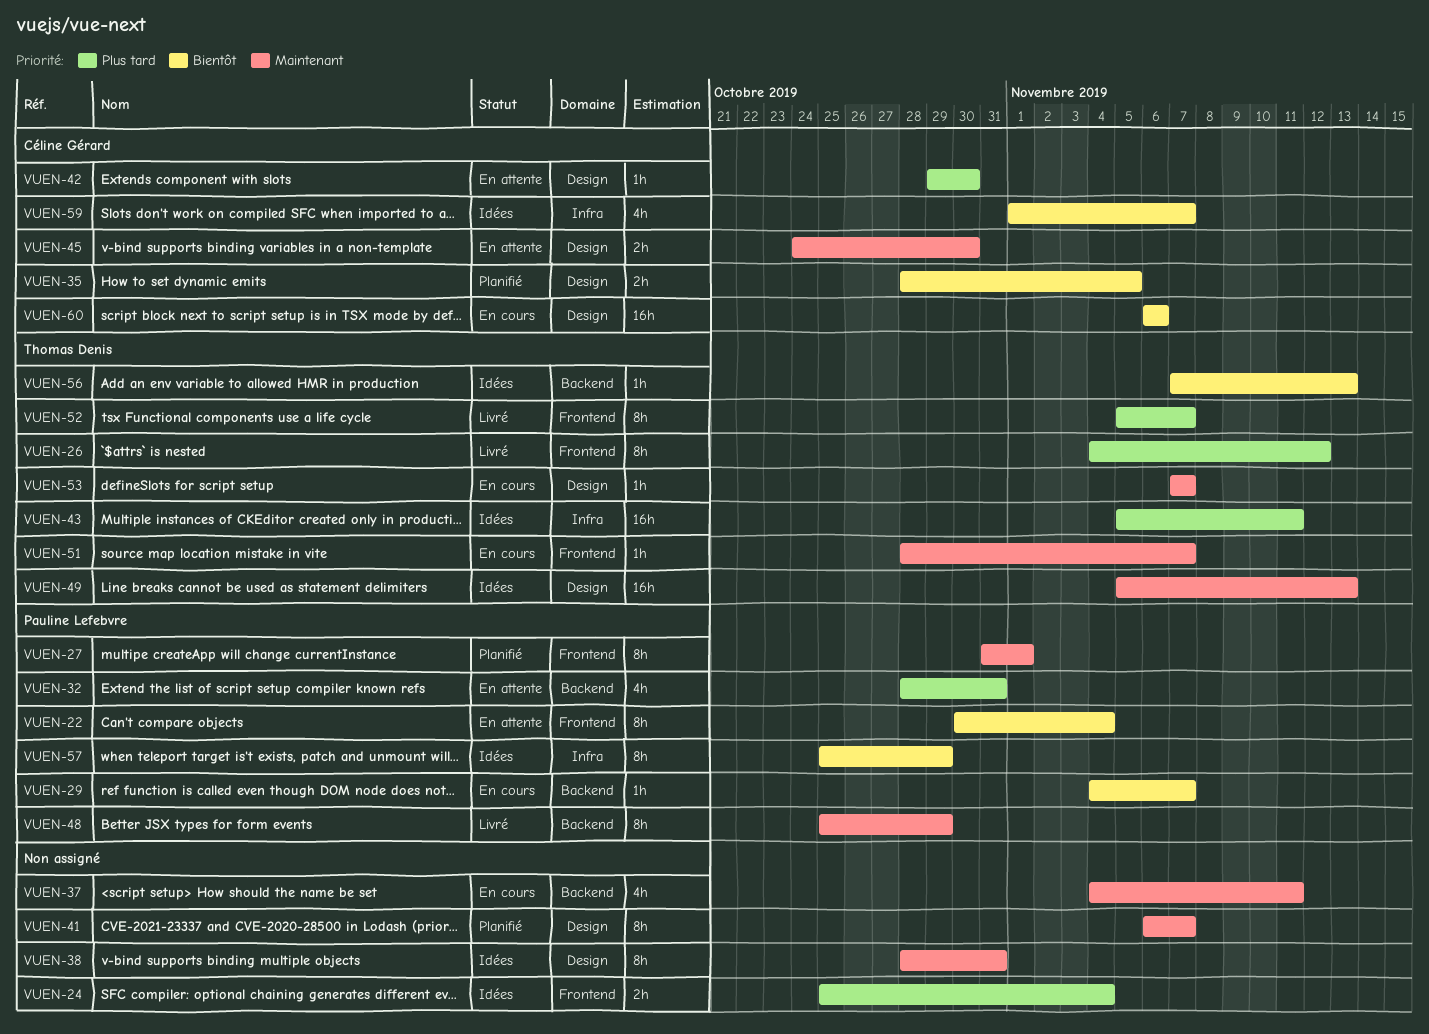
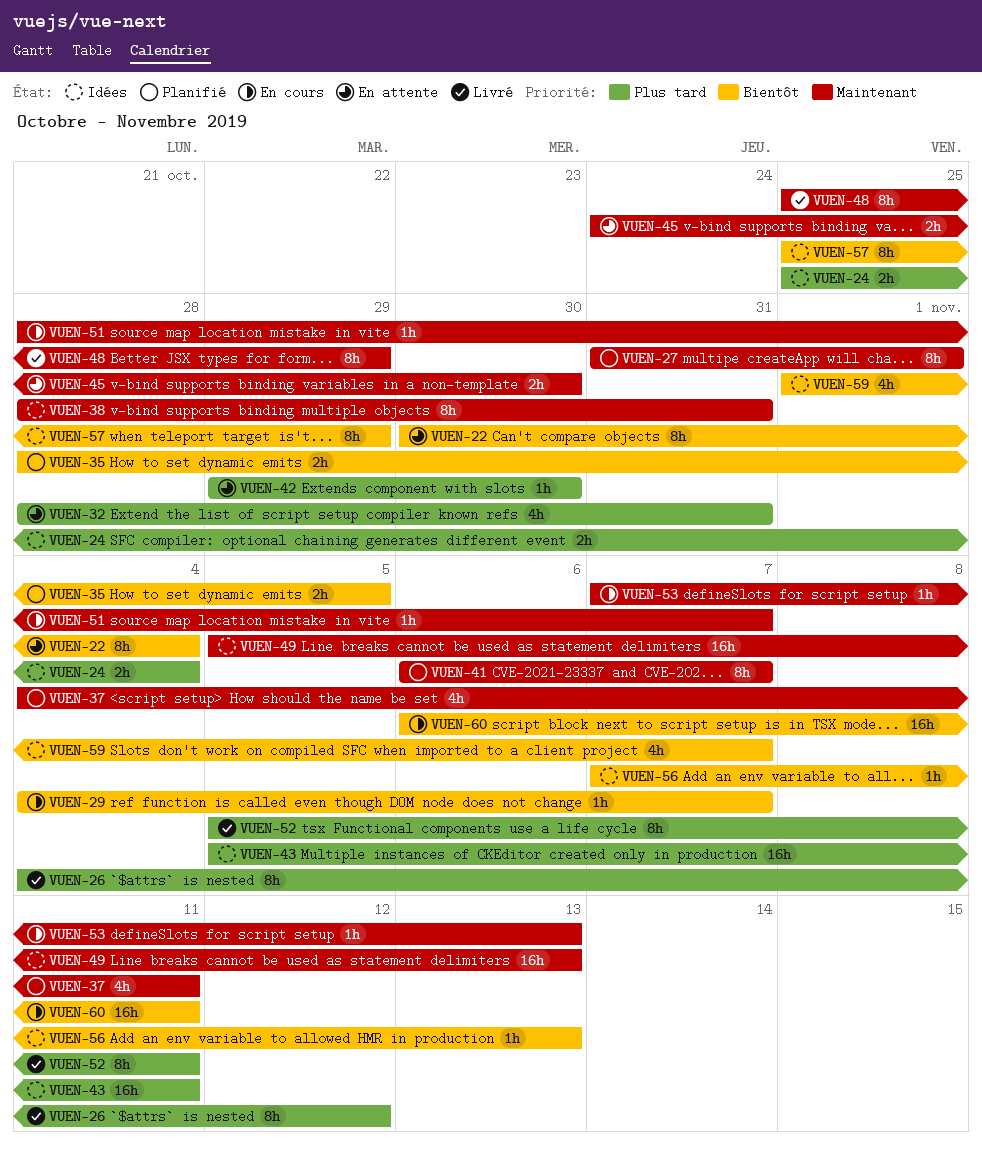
VUEN-37, status: En cours -> Planifié
VUEN-52, due: Nov 7 -> Nov 11
VUEN-53, due: Nov 7 -> Nov 13
VUEN-60, due: Nov 6 -> Nov 11

